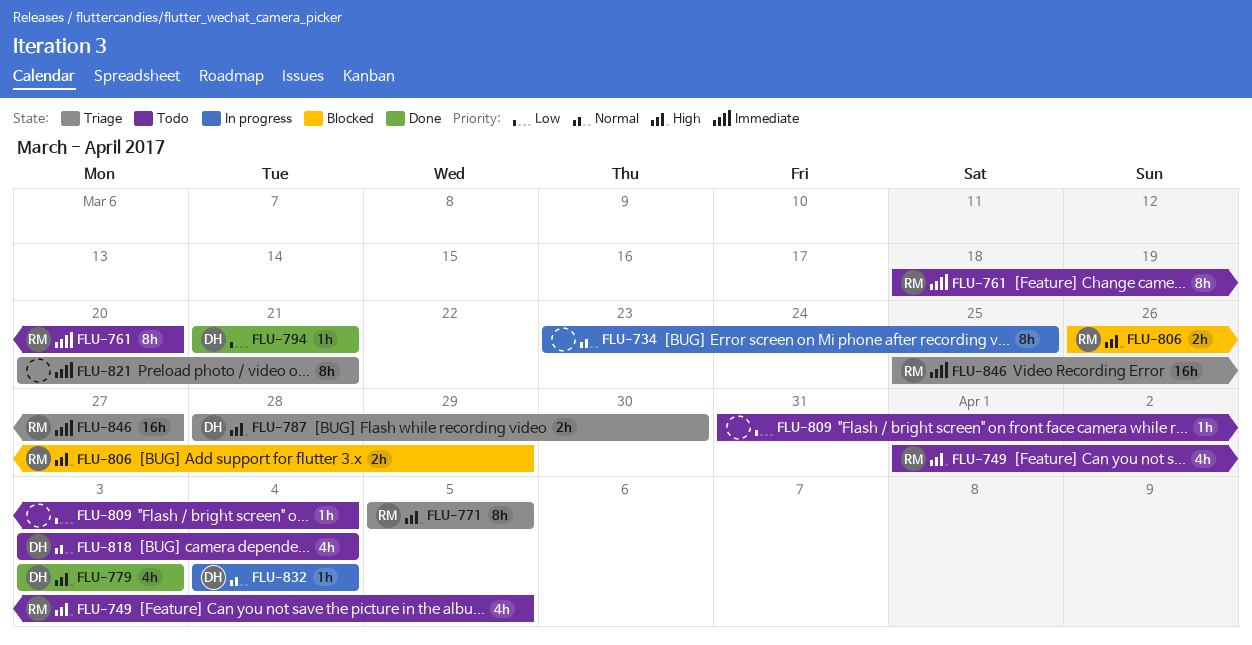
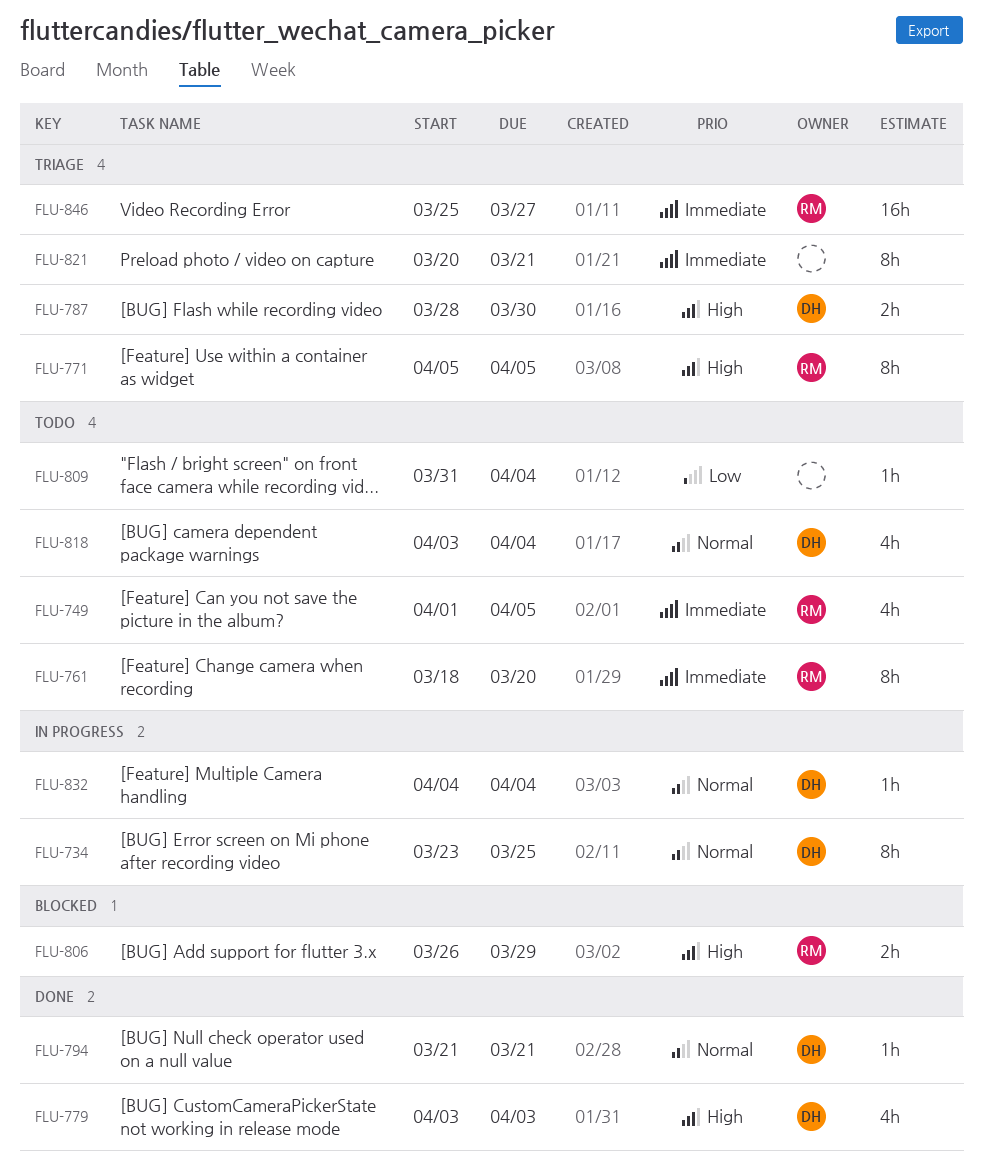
FLU-734, owner: none -> DH
FLU-749, priority: High -> Immediate
FLU-794, priority: Low -> Normal

